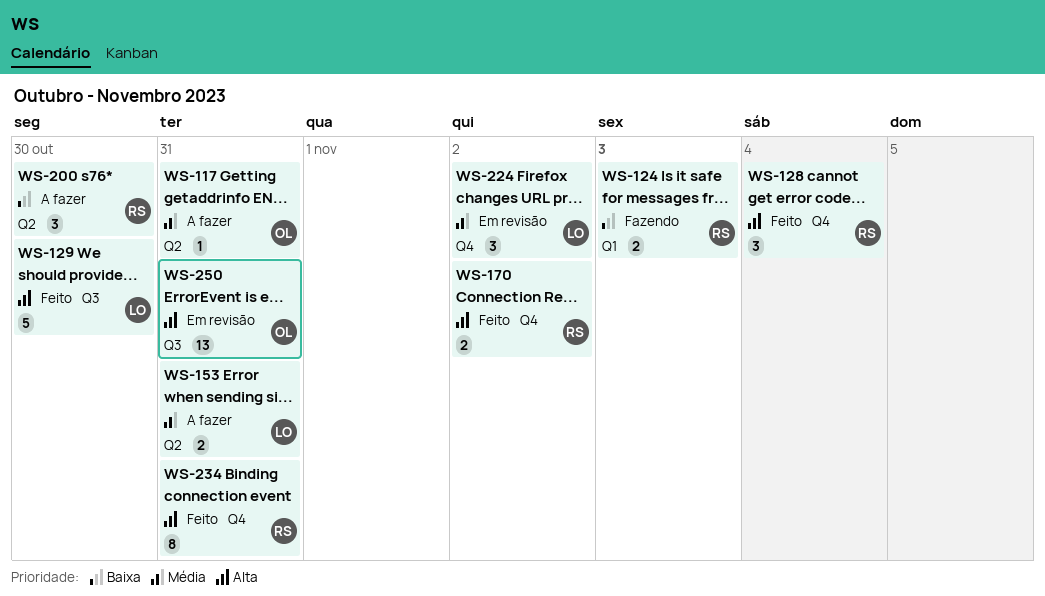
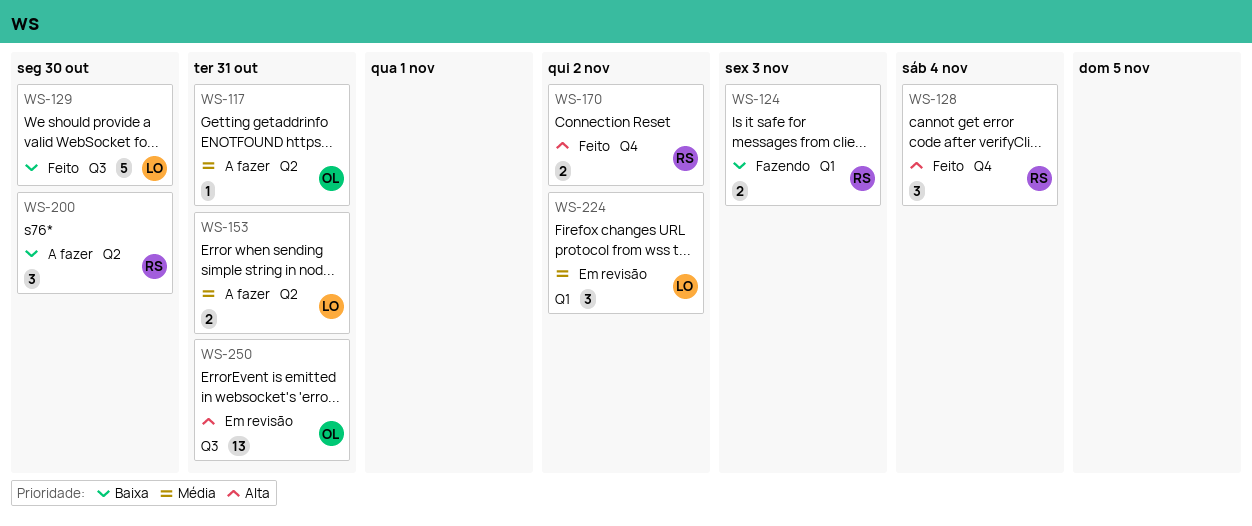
WS-129, priority: Alta -> Baixa
WS-224, label: Q4 -> Q1
WS-234: present -> none

